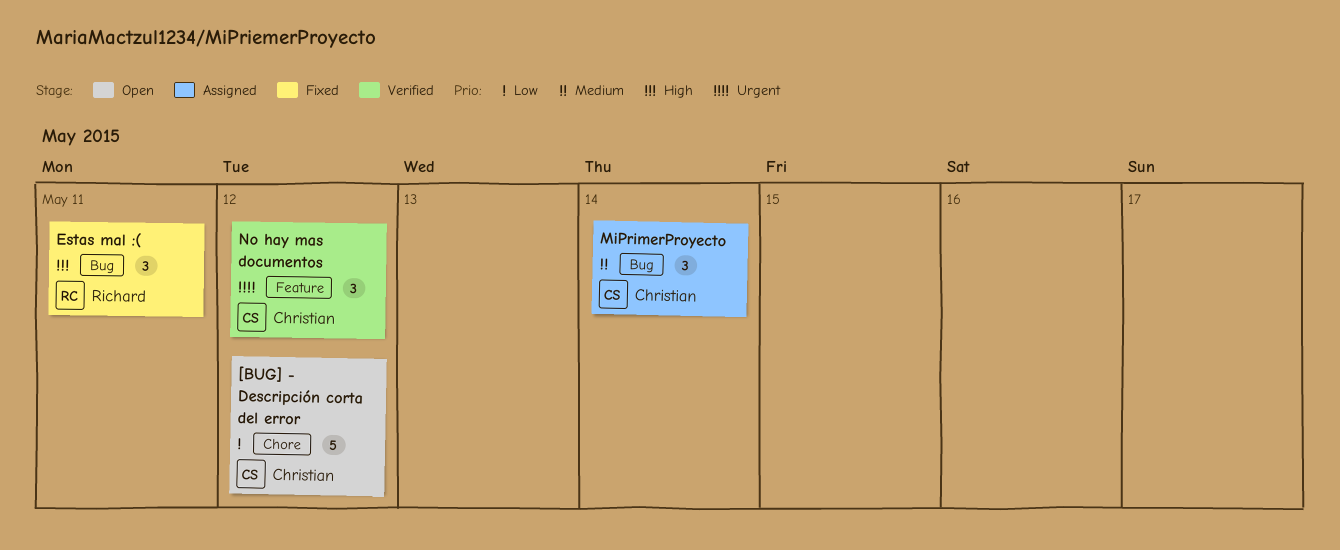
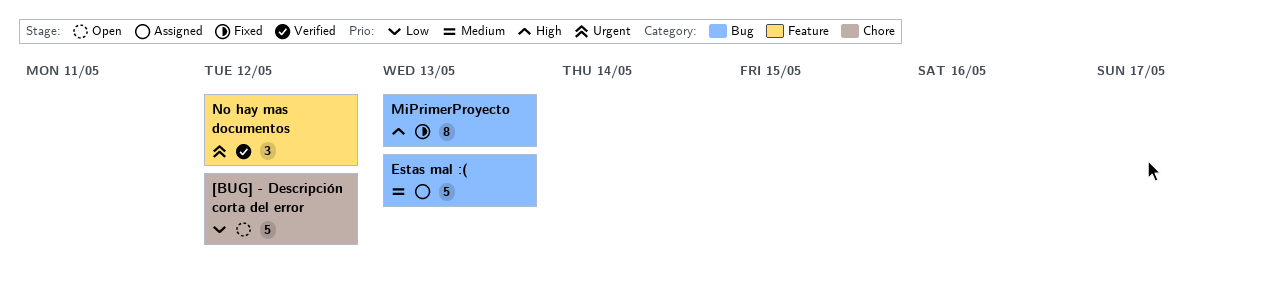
Estas mal :(, status: Fixed -> Assigned
Estas mal :(, priority: High -> Medium
Estas mal :(, estimate: 3 -> 5
Estas mal :(, due: May 11 -> May 13
MiPrimerProyecto, status: Assigned -> Fixed
MiPrimerProyecto, priority: Medium -> High
MiPrimerProyecto, estimate: 3 -> 8
MiPrimerProyecto, due: May 14 -> May 13

